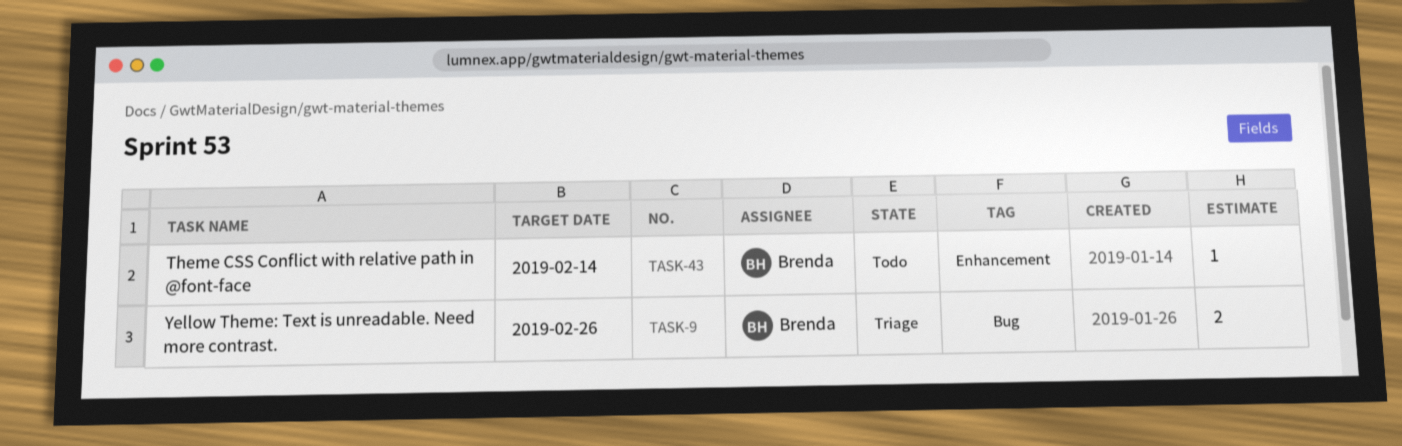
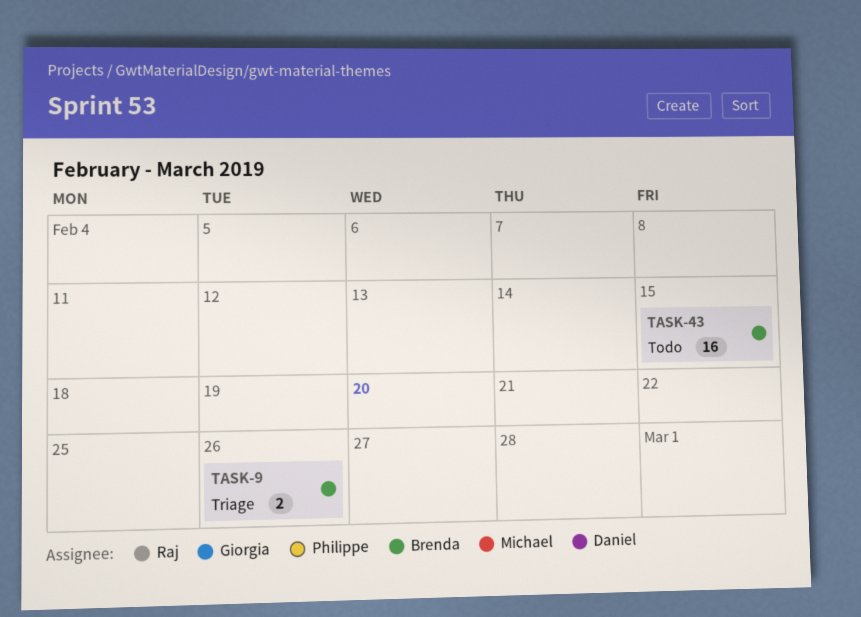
TASK-43, estimate: 1 -> 16
TASK-43, due: Feb 14 -> Feb 15

